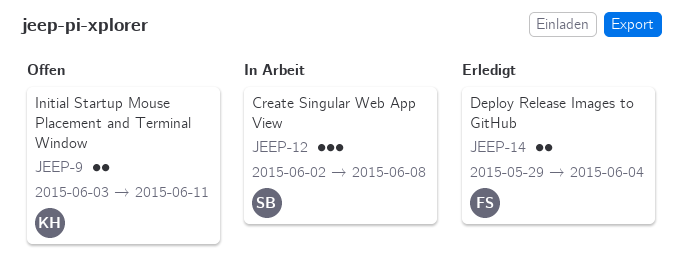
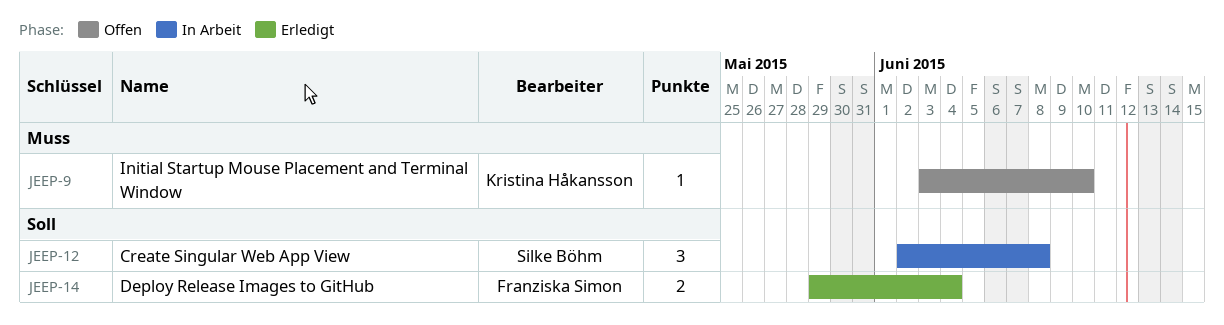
JEEP-9, estimate: 2 -> 1
JEEP-9, due: Jun 11 -> Jun 10

